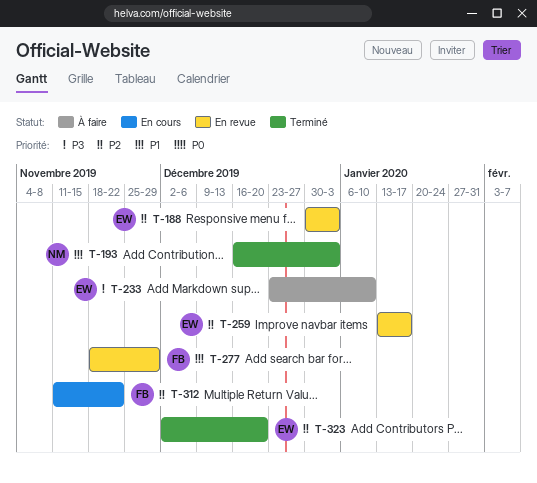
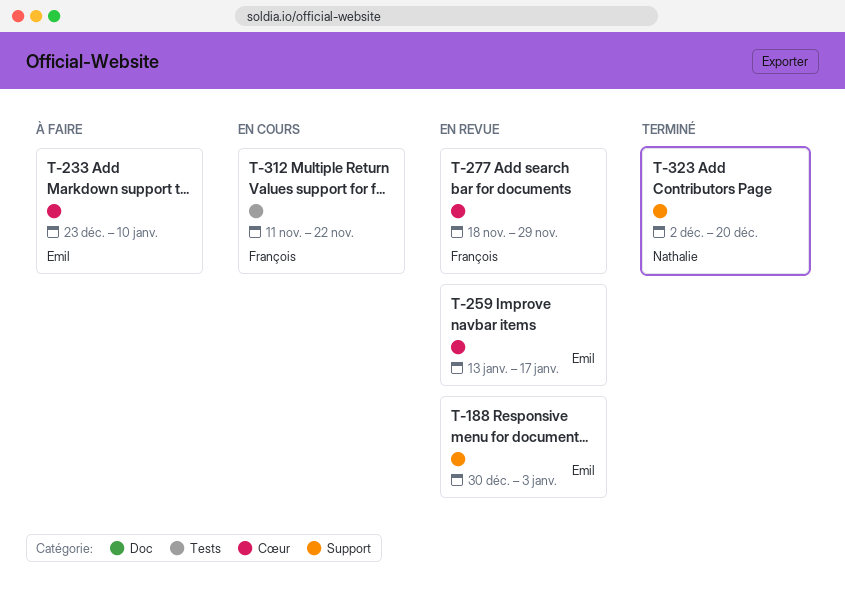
T-193: present -> none
T-323, owner: Emil -> Nathalie

